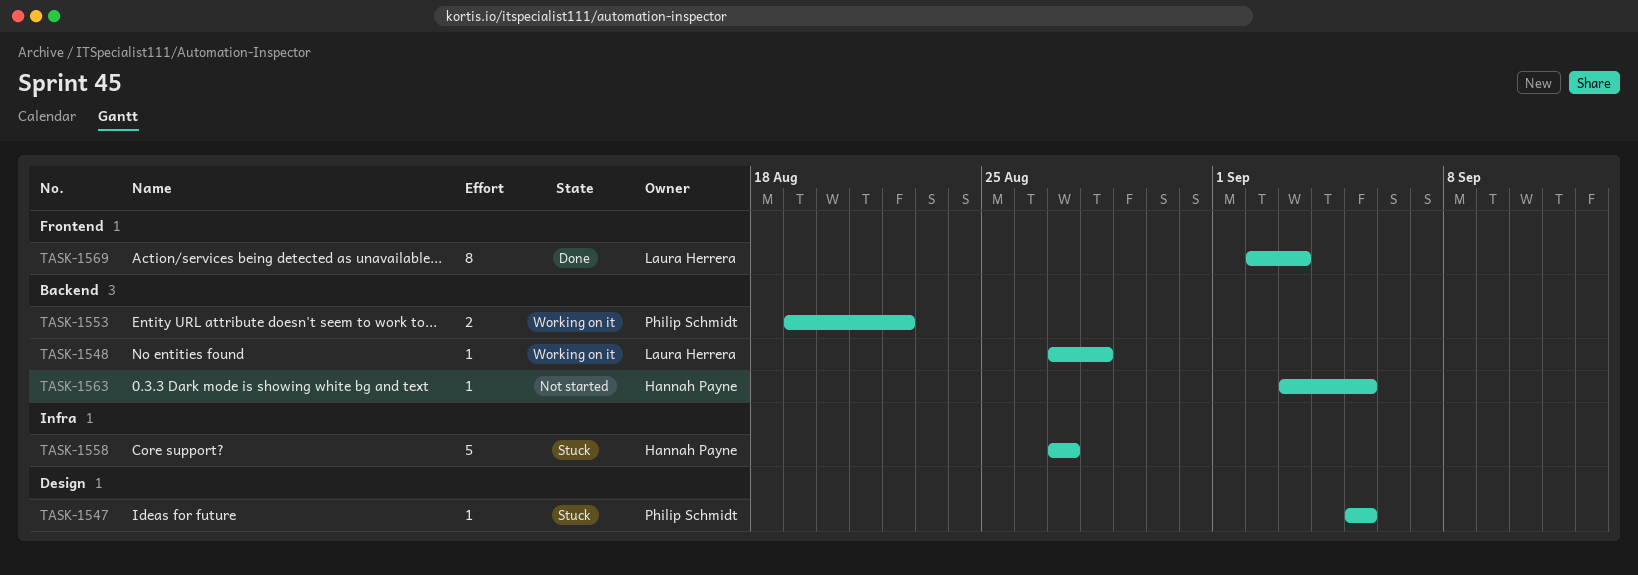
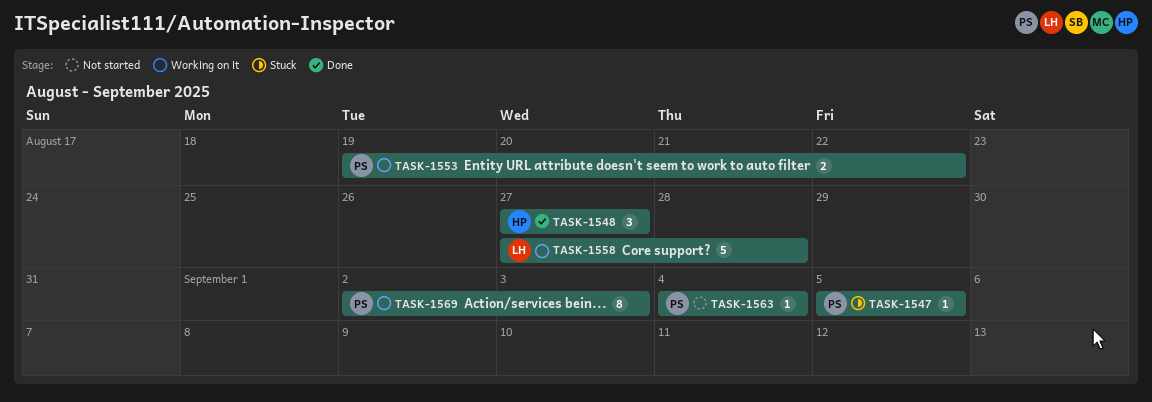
TASK-1548, status: Working on it -> Done
TASK-1548, owner: Laura Herrera -> Hannah Payne
TASK-1548, estimate: 1 -> 3
TASK-1548, due: Aug 28 -> Aug 27
TASK-1558, status: Stuck -> Working on it
TASK-1558, owner: Hannah Payne -> Laura Herrera
TASK-1558, due: Aug 27 -> Aug 28
TASK-1563, owner: Hannah Payne -> Philip Schmidt
TASK-1563, start: Sep 3 -> Sep 4
TASK-1563, due: Sep 5 -> Sep 4
TASK-1569, status: Done -> Working on it
TASK-1569, owner: Laura Herrera -> Philip Schmidt

